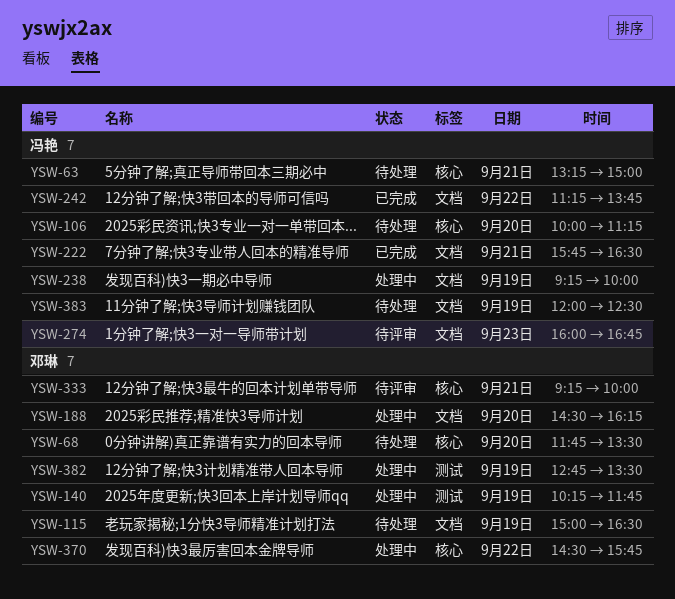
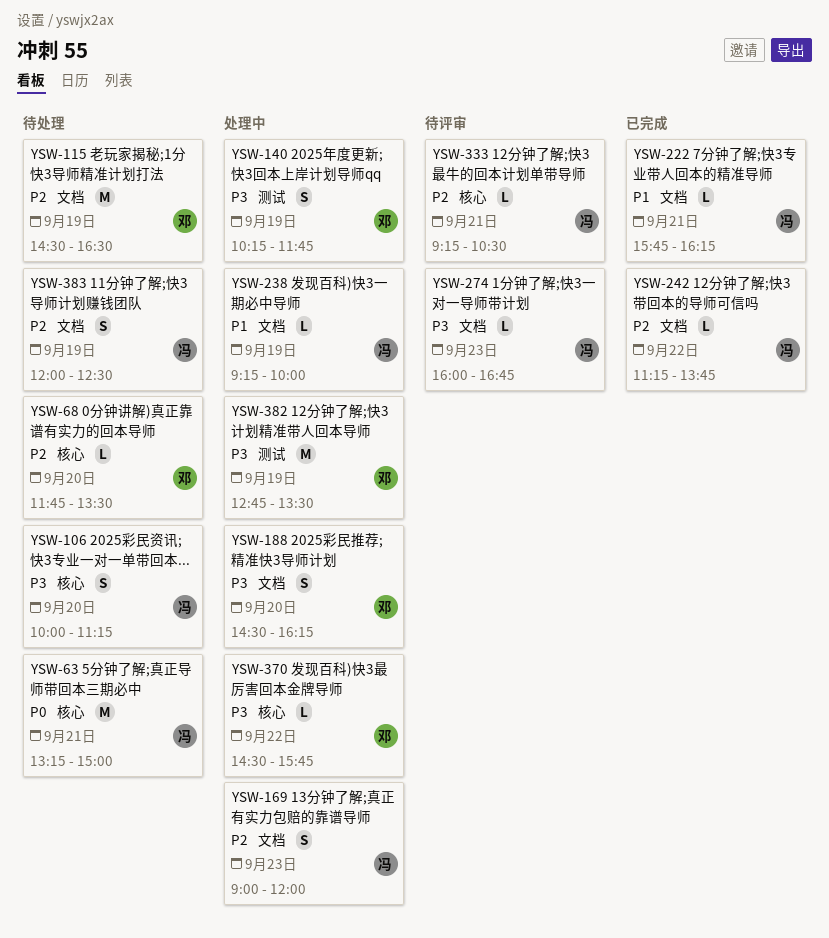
YSW-115, begins: 15:00 -> 14:30
YSW-169: none -> present
YSW-222, ends: 16:30 -> 16:15
YSW-333, owner: 邓琳 -> 冯艳
YSW-333, ends: 10:00 -> 10:30

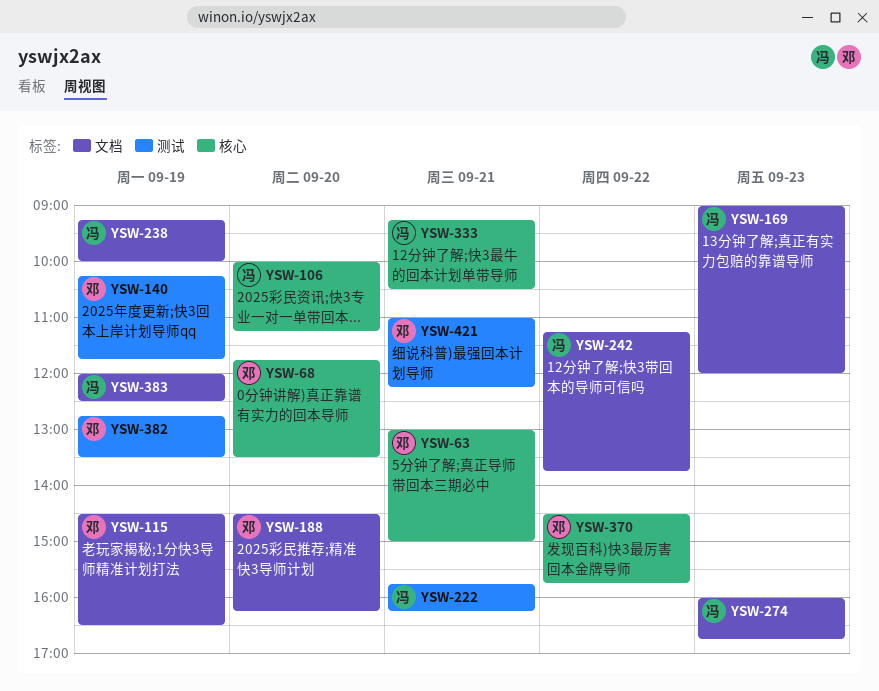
YSW-63, owner: 冯 -> 邓
YSW-63, begins: 13:15 -> 13:00
YSW-222, label: 文档 -> 测试
YSW-421: none -> present

